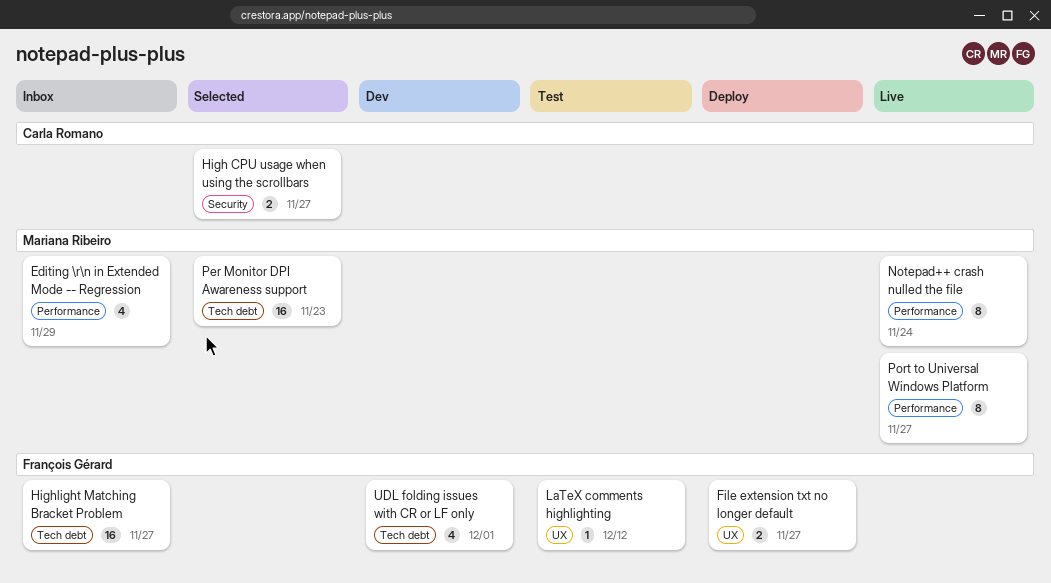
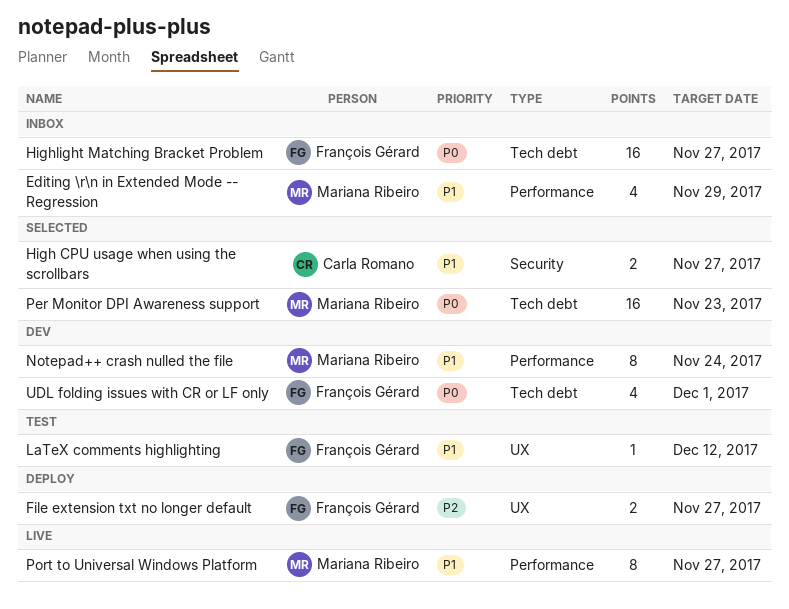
Notepad++ crash nulled the file, status: Live -> Dev

